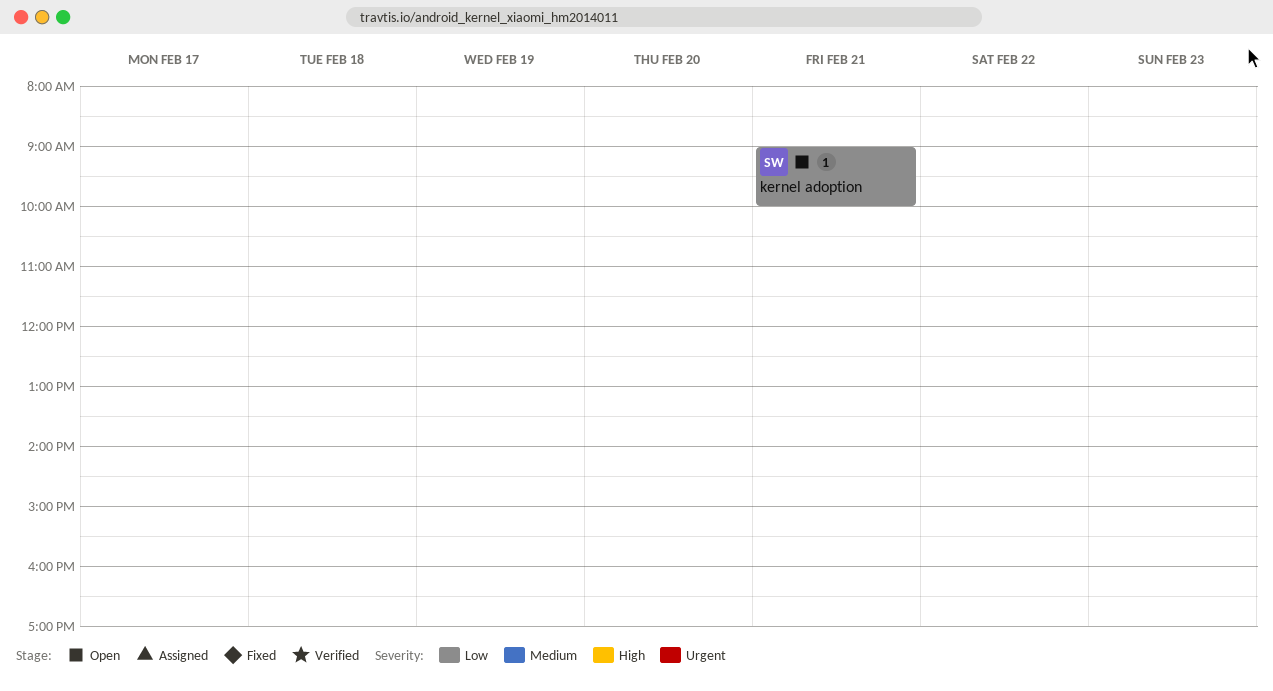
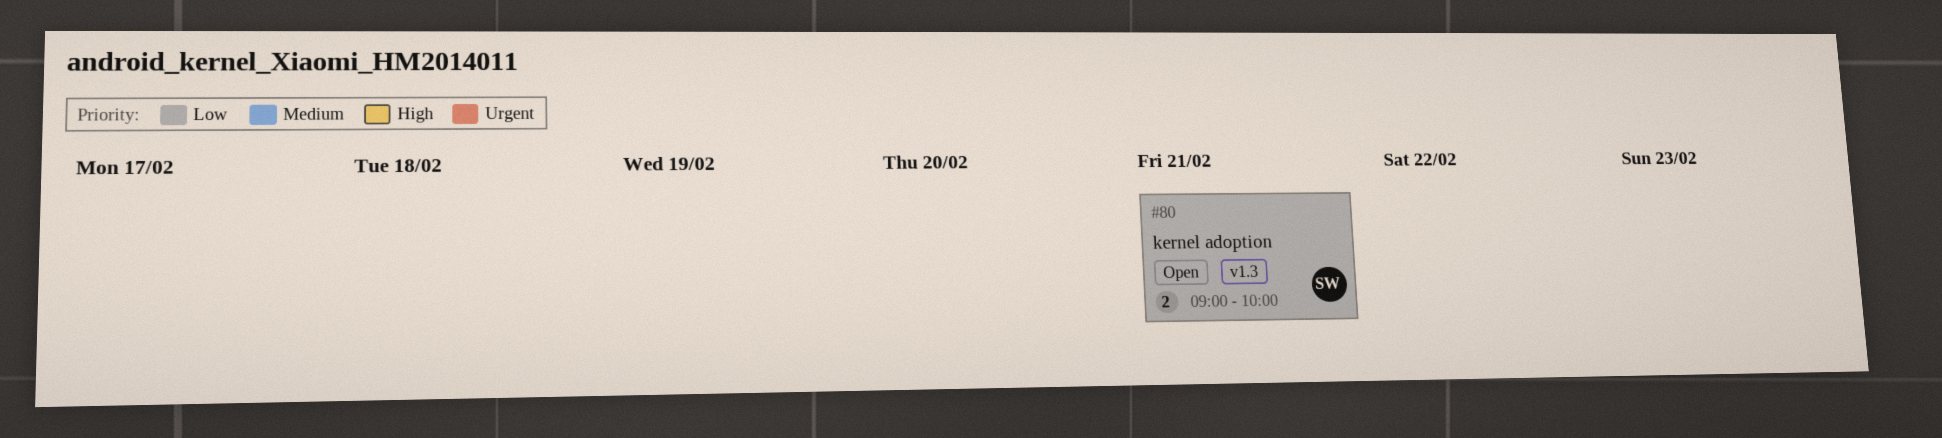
kernel adoption, estimate: 1 -> 2

